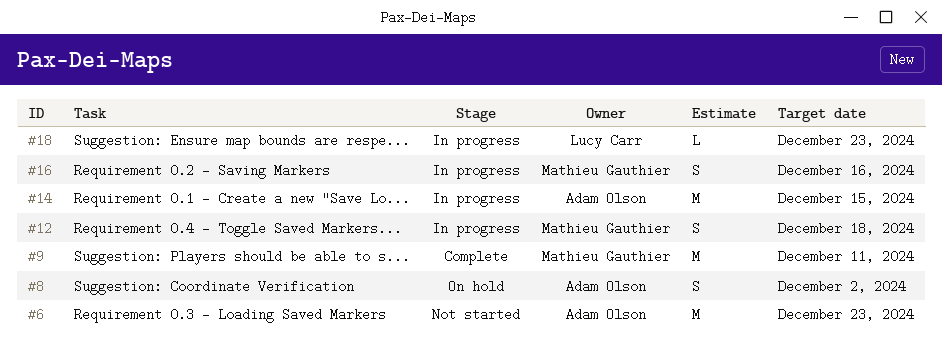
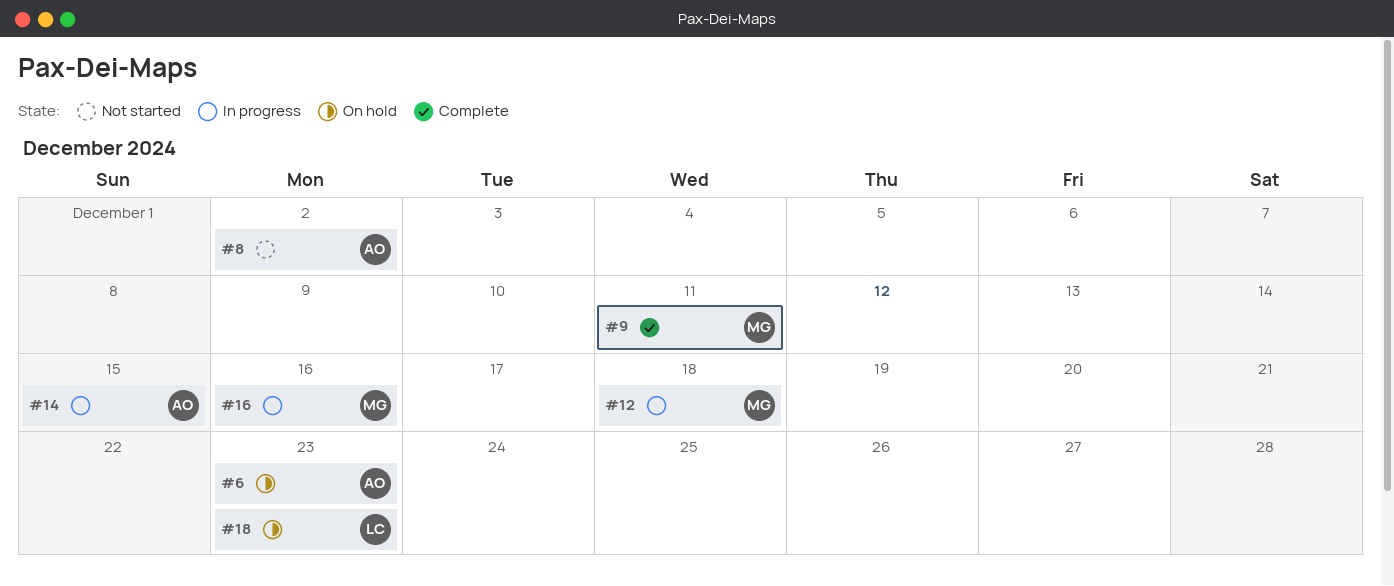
#6, status: Not started -> On hold
#8, status: On hold -> Not started
#18, status: In progress -> On hold

